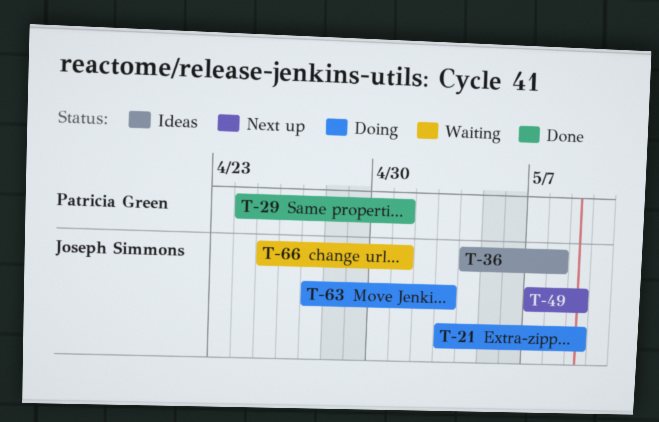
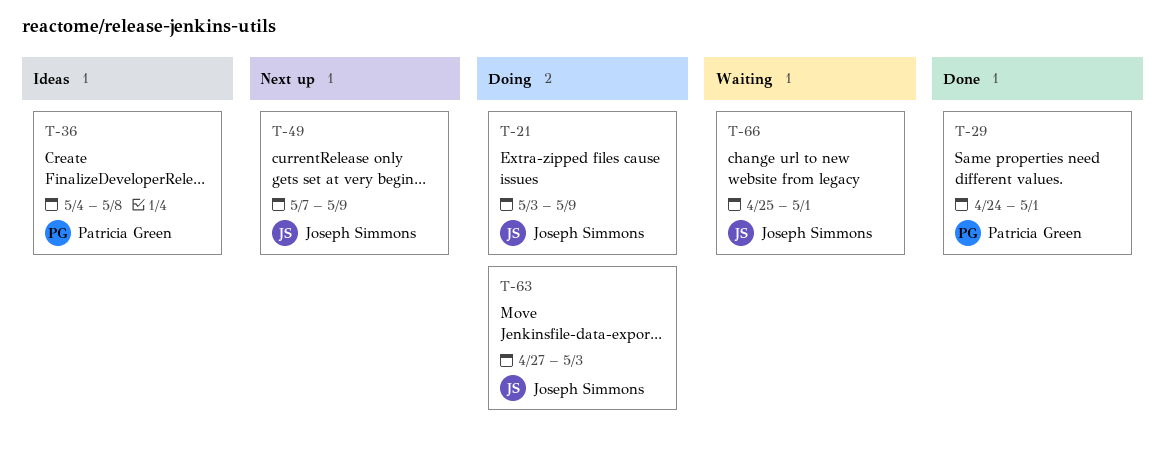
T-36, owner: Joseph Simmons -> Patricia Green

